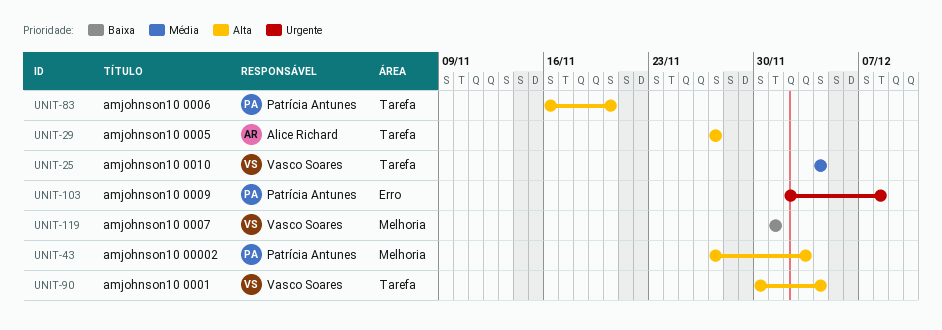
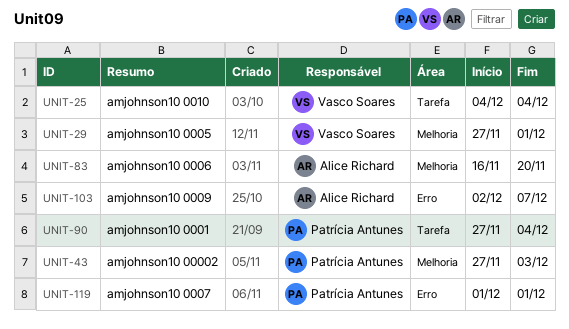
UNIT-29, owner: Alice Richard -> Vasco Soares
UNIT-29, label: Tarefa -> Melhoria
UNIT-29, due: Nov 27 -> Dec 1
UNIT-83, owner: Patrícia Antunes -> Alice Richard
UNIT-83, label: Tarefa -> Melhoria
UNIT-90, owner: Vasco Soares -> Patrícia Antunes
UNIT-90, start: Nov 30 -> Nov 27
UNIT-103, owner: Patrícia Antunes -> Alice Richard
UNIT-103, due: Dec 8 -> Dec 7
UNIT-119, owner: Vasco Soares -> Patrícia Antunes
UNIT-119, label: Melhoria -> Erro

